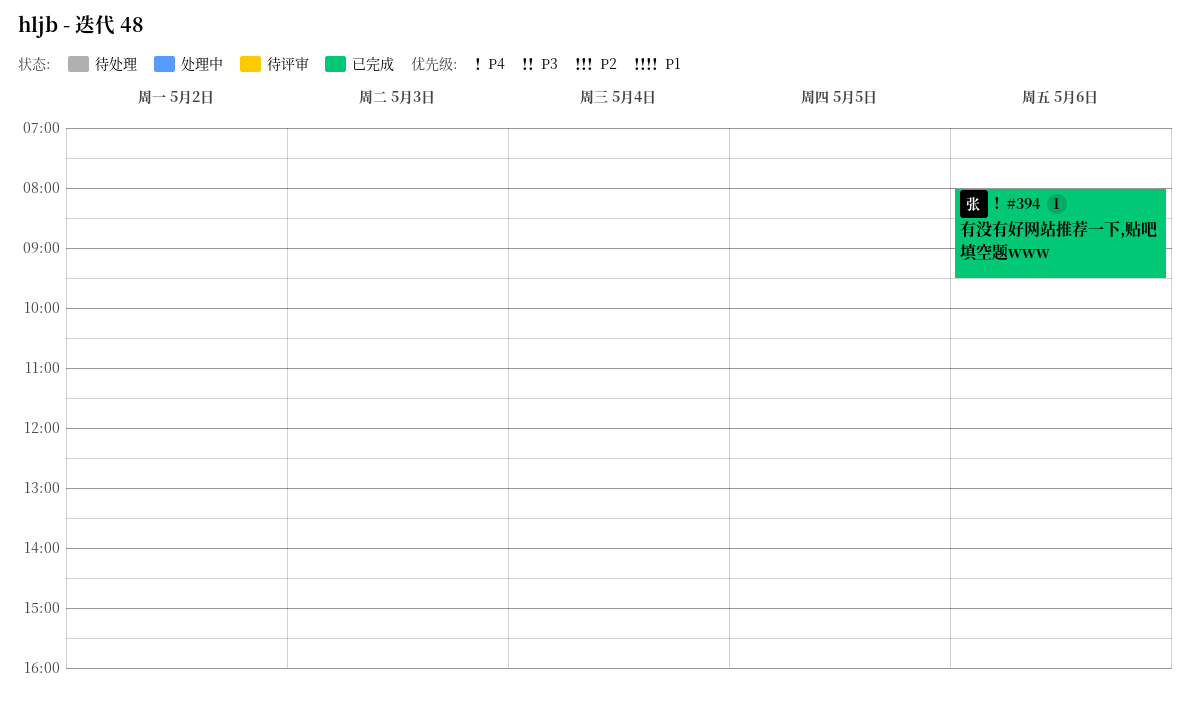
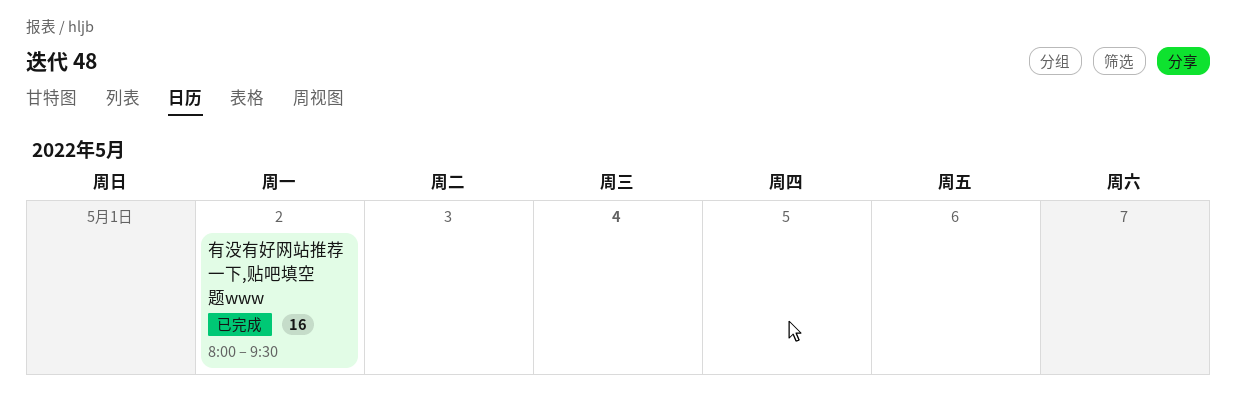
有没有好网站推荐一下,贴吧填空题www, estimate: 1 -> 16
有没有好网站推荐一下,贴吧填空题www, day: May 6 -> May 2

